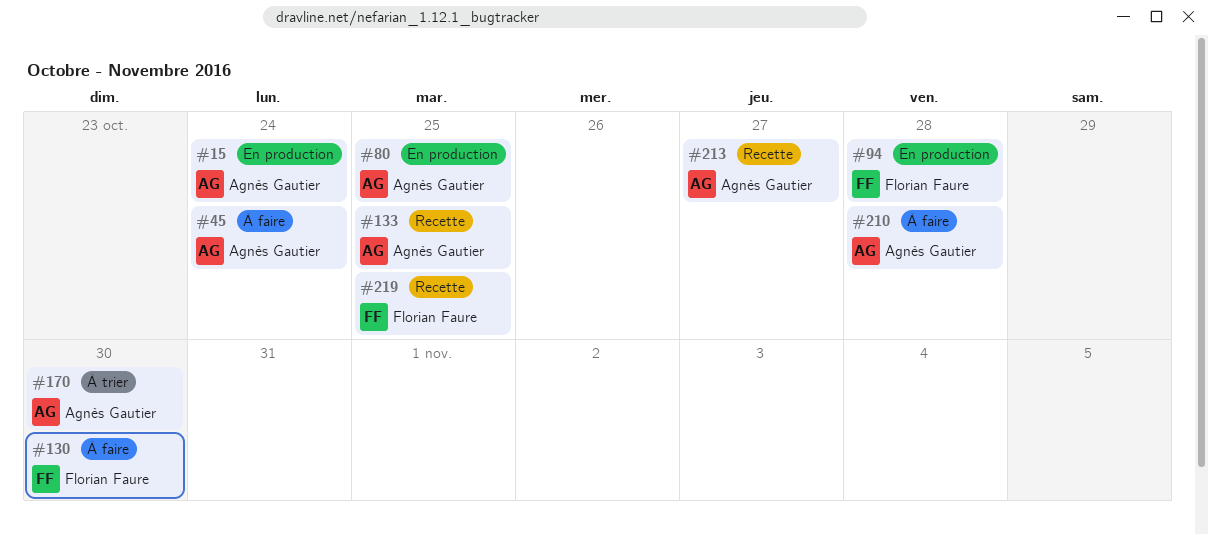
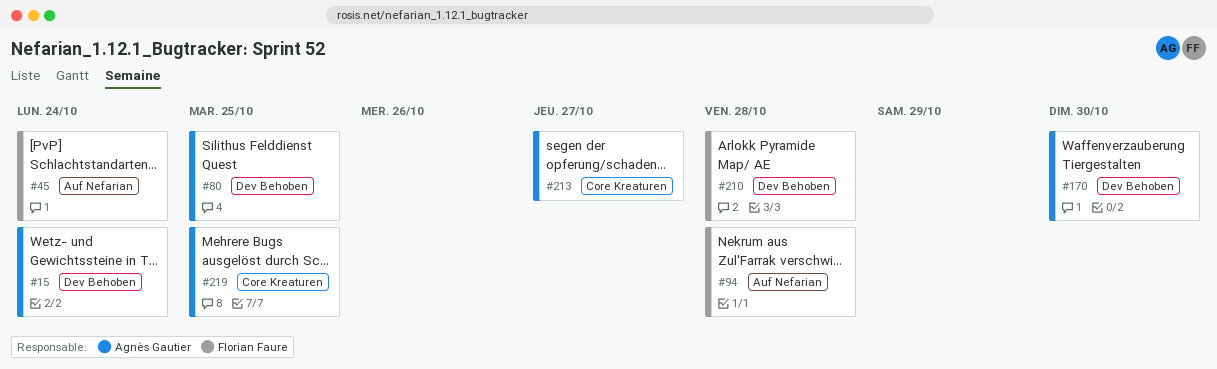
#45, owner: Agnès Gautier -> Florian Faure
#130: present -> none
#133: present -> none
#210, owner: Agnès Gautier -> Florian Faure
#219, owner: Florian Faure -> Agnès Gautier

